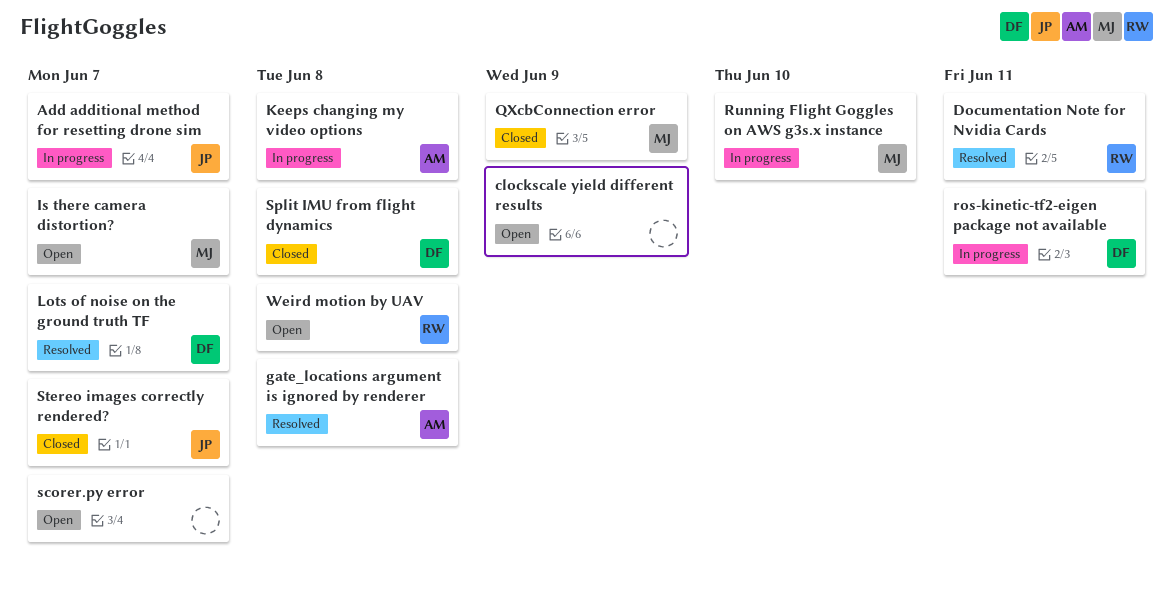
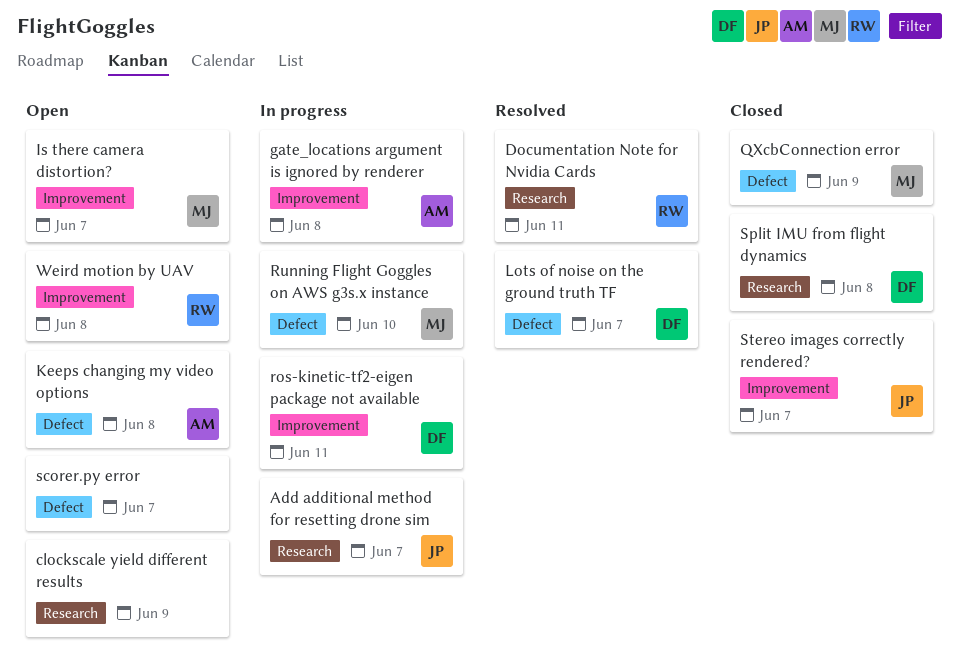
gate_locations argument is ignored by renderer, status: Resolved -> In progress
Keeps changing my video options, status: In progress -> Open

